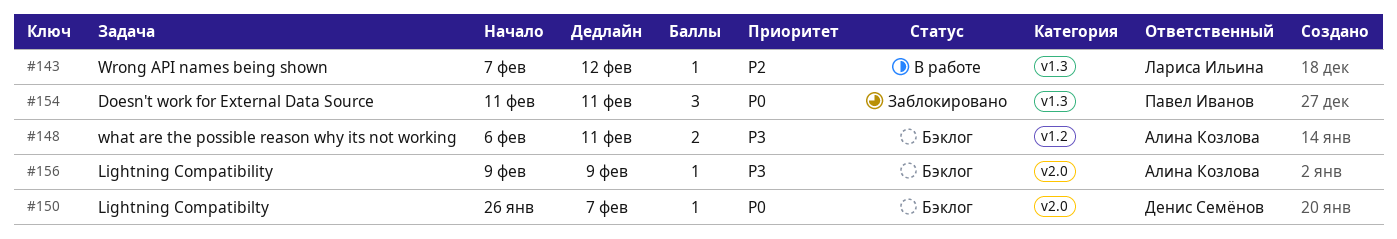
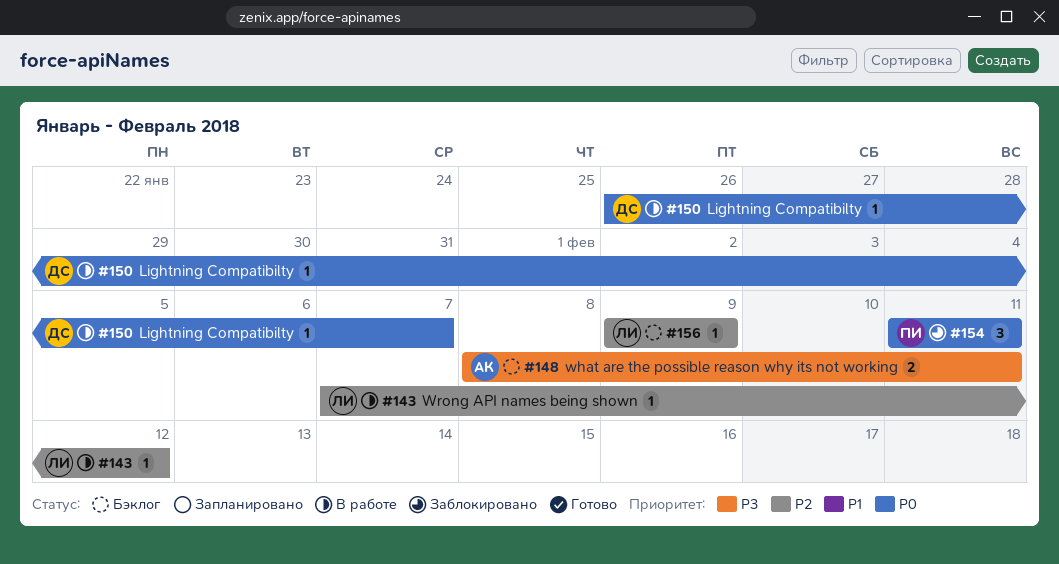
#148, start: Feb 6 -> Feb 8
#150, status: Бэклог -> В работе
#156, owner: Алина Козлова -> Лариса Ильина
#156, priority: P3 -> P2

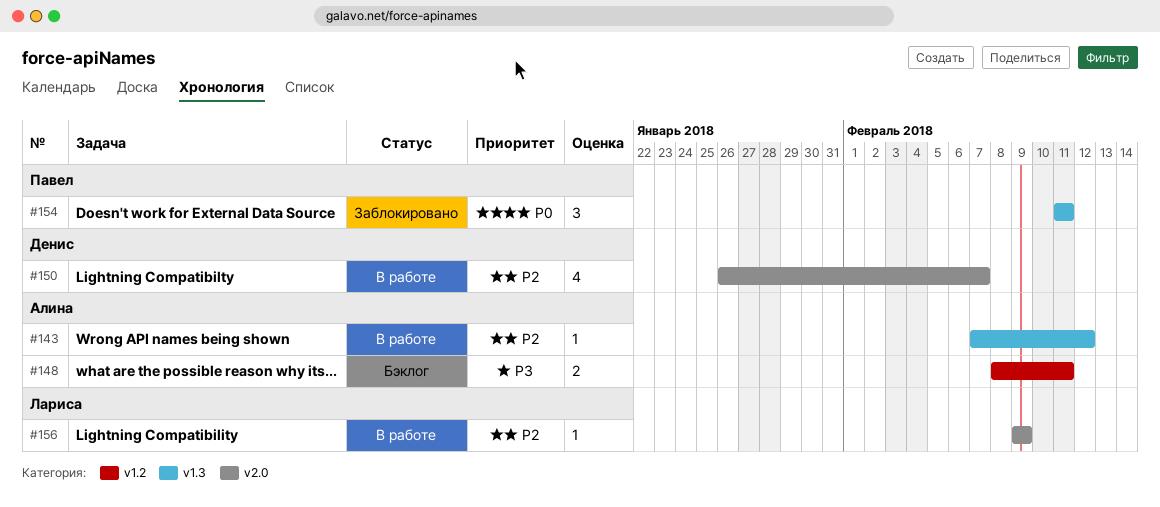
#143, owner: Лариса -> Алина
#150, priority: P0 -> P2
#150, estimate: 1 -> 4
#156, status: Бэклог -> В работе

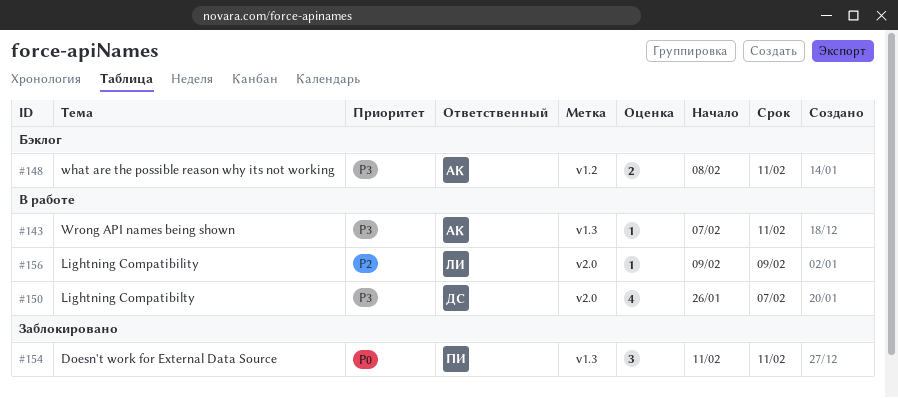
#143, priority: P2 -> P3
#143, due: Feb 12 -> Feb 11
#150, priority: P2 -> P3

